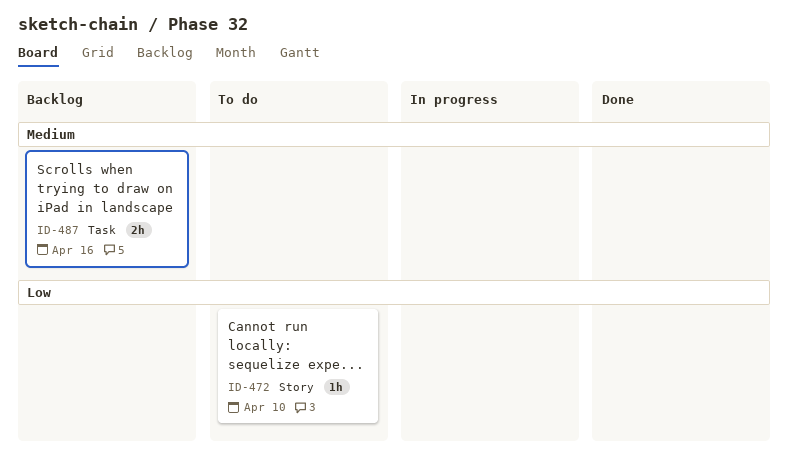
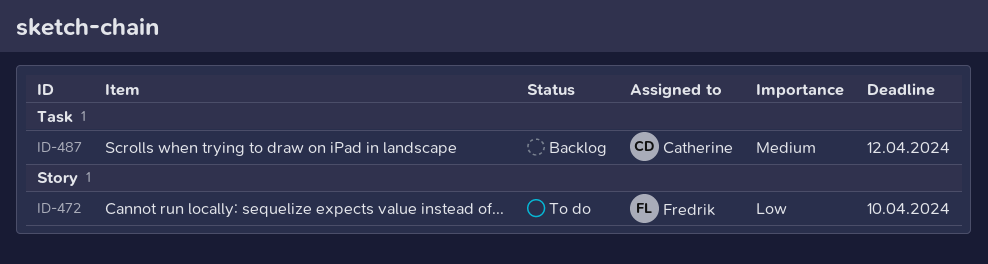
ID-487, due: Apr 16 -> Apr 12

